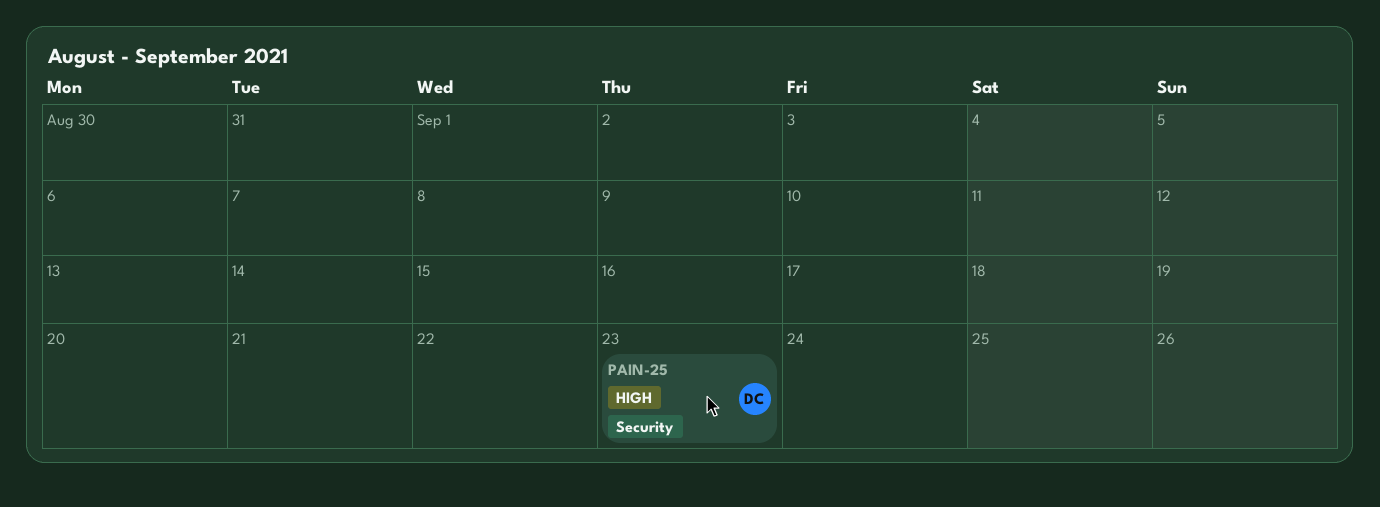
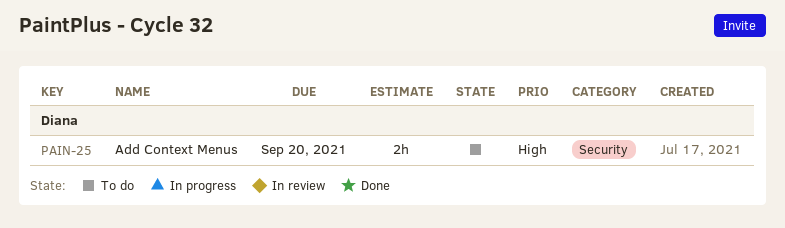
PAIN-25, due: Sep 23 -> Sep 20

